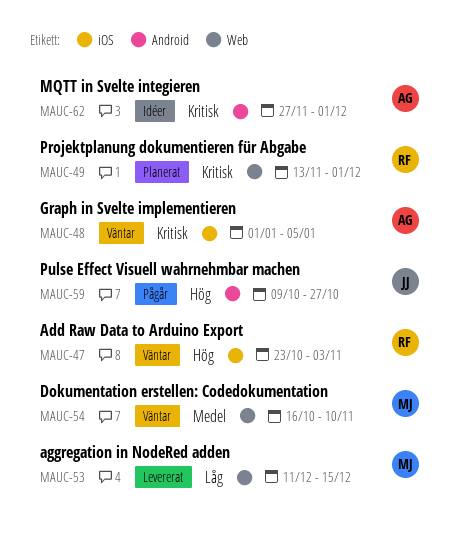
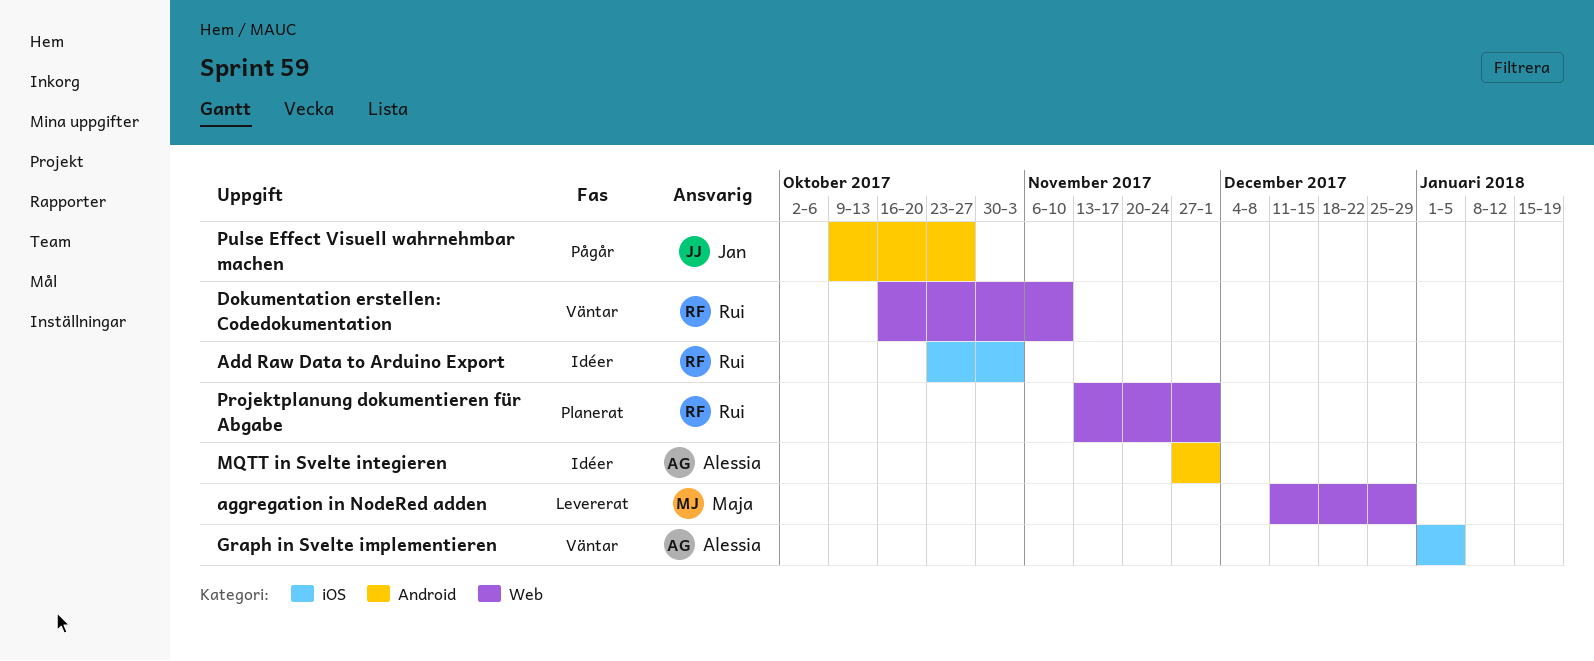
Add Raw Data to Arduino Export, status: Väntar -> Idéer
aggregation in NodeRed adden, due: Dec 15 -> Dec 29
Dokumentation erstellen: Codedokumentation, owner: Maja -> Rui

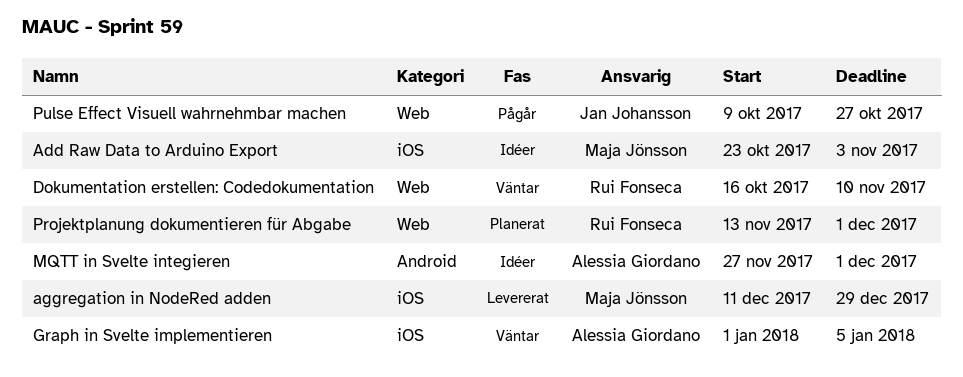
Add Raw Data to Arduino Export, owner: Rui Fonseca -> Maja Jönsson
aggregation in NodeRed adden, label: Web -> iOS
Pulse Effect Visuell wahrnehmbar machen, label: Android -> Web

